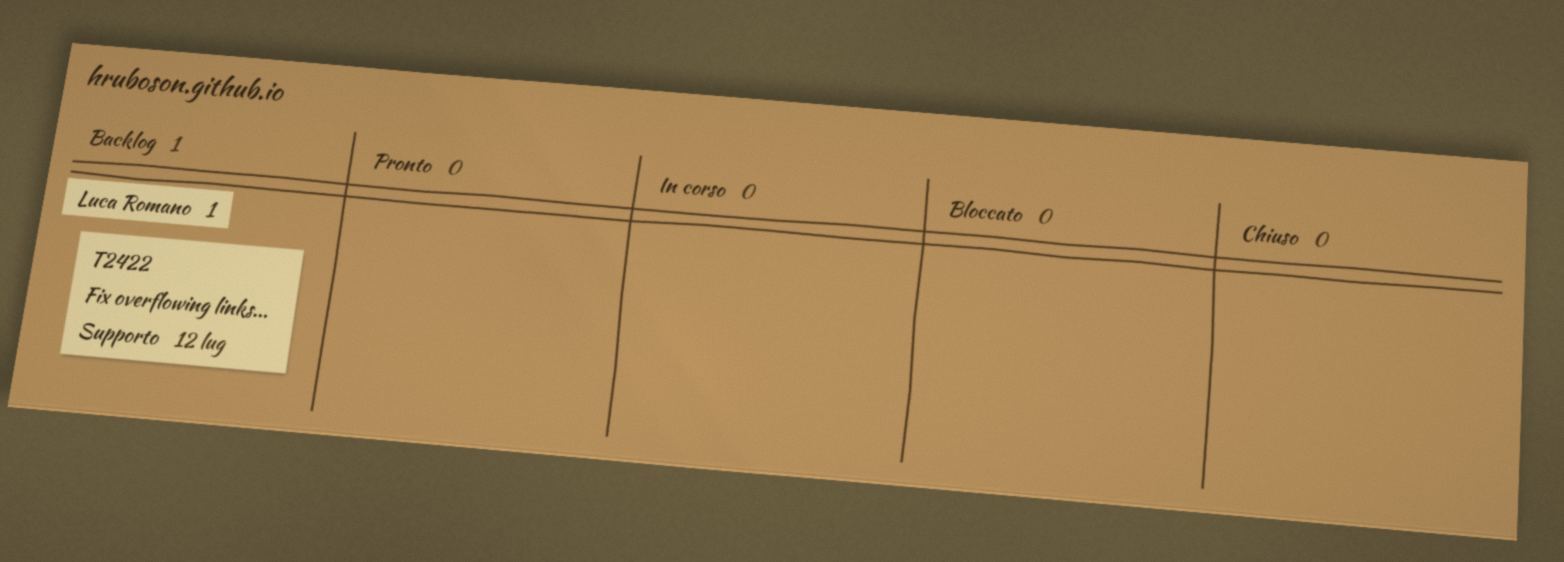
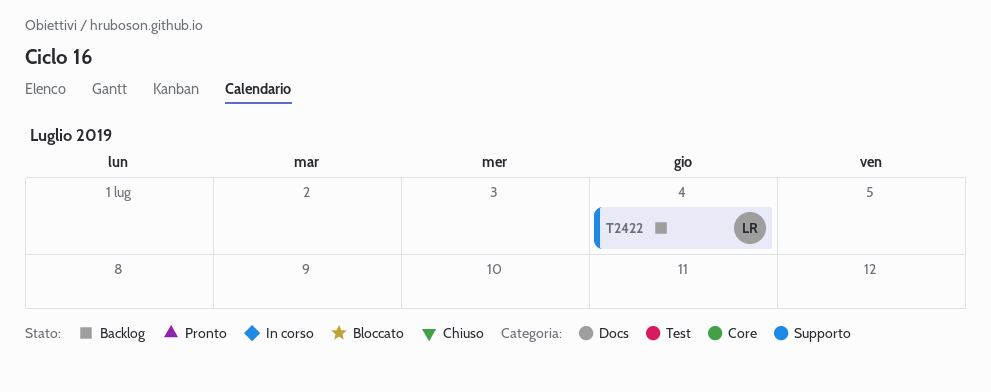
T2422, due: Jul 12 -> Jul 4

